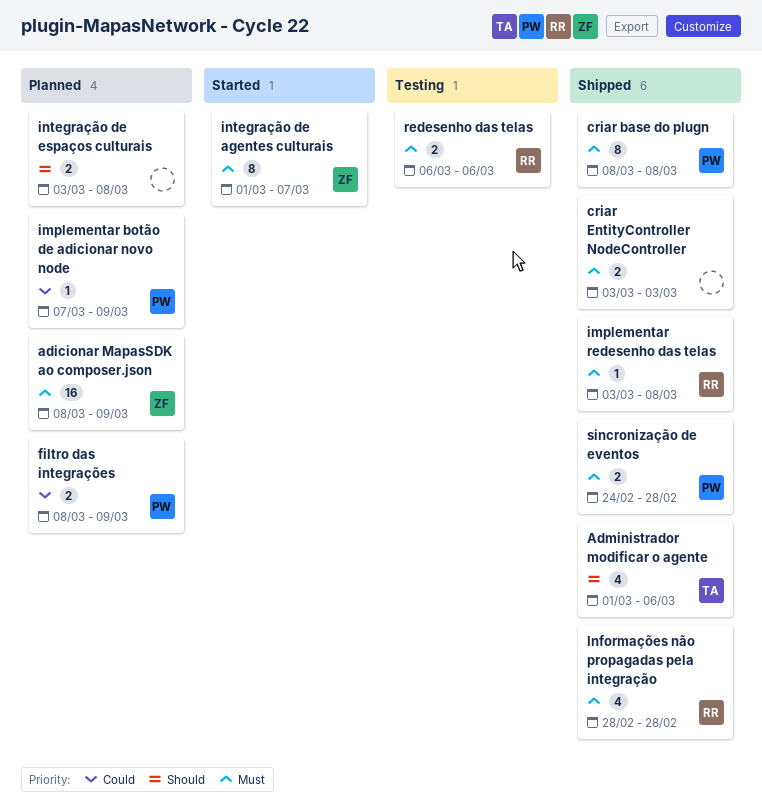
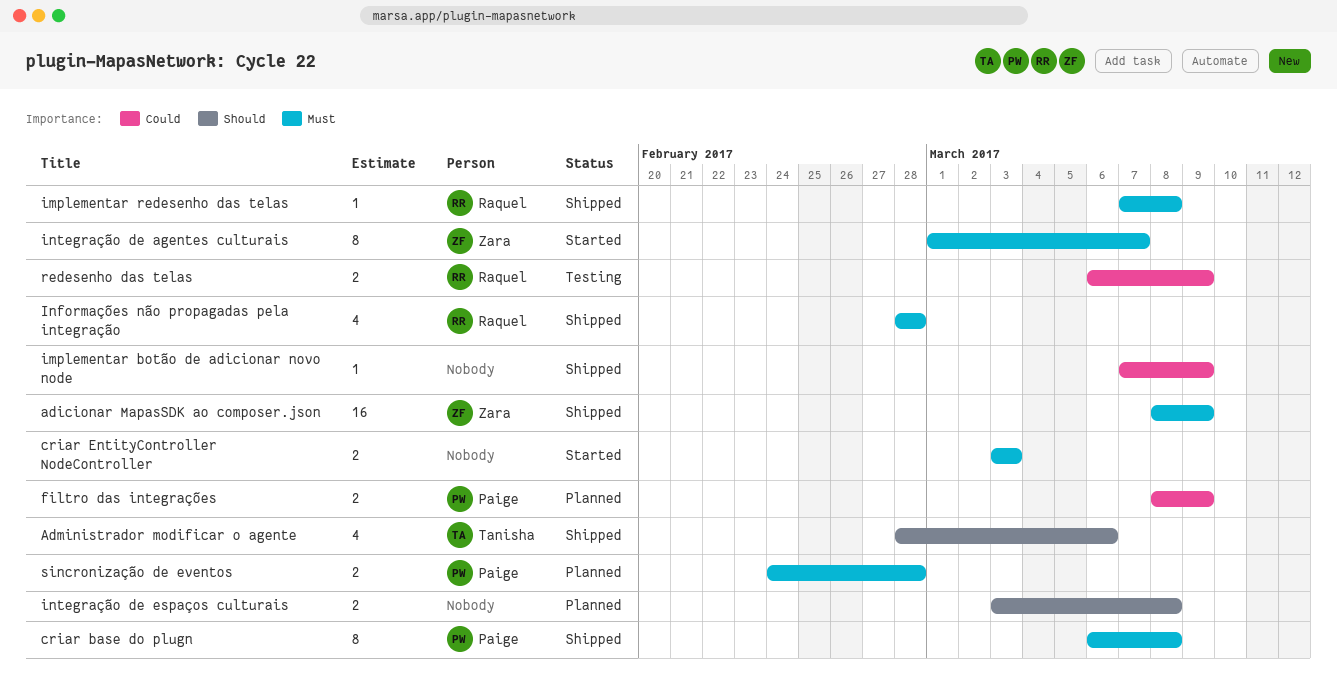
adicionar MapasSDK ao composer.json, status: Planned -> Shipped
Administrador modificar o agente, start: Mar 1 -> Feb 28
criar base do plugn, start: Mar 8 -> Mar 6
criar EntityController NodeController, status: Shipped -> Started
implementar botão de adicionar novo node, status: Planned -> Shipped
implementar botão de adicionar novo node, owner: Paige -> none
implementar redesenho das telas, start: Mar 3 -> Mar 7
redesenho das telas, priority: Must -> Could
redesenho das telas, due: Mar 6 -> Mar 9
sincronização de eventos, status: Shipped -> Planned

